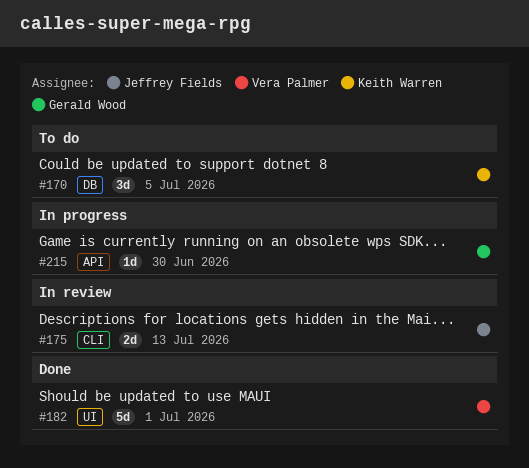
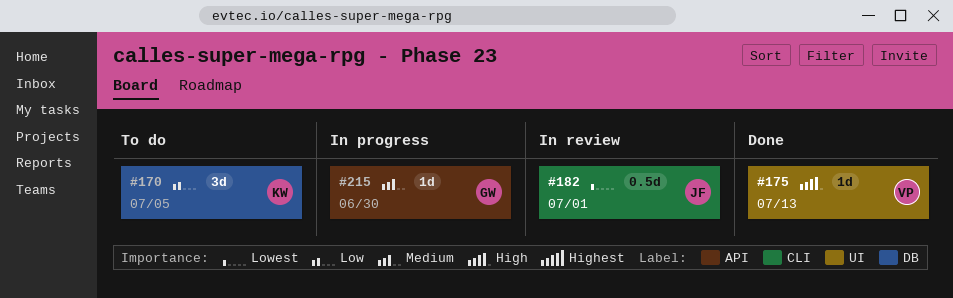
#175, status: In review -> Done
#175, owner: Jeffrey Fields -> Vera Palmer
#175, label: CLI -> UI
#175, estimate: 2d -> 1d
#182, status: Done -> In review
#182, owner: Vera Palmer -> Jeffrey Fields
#182, label: UI -> CLI
#182, estimate: 5d -> 0.5d

